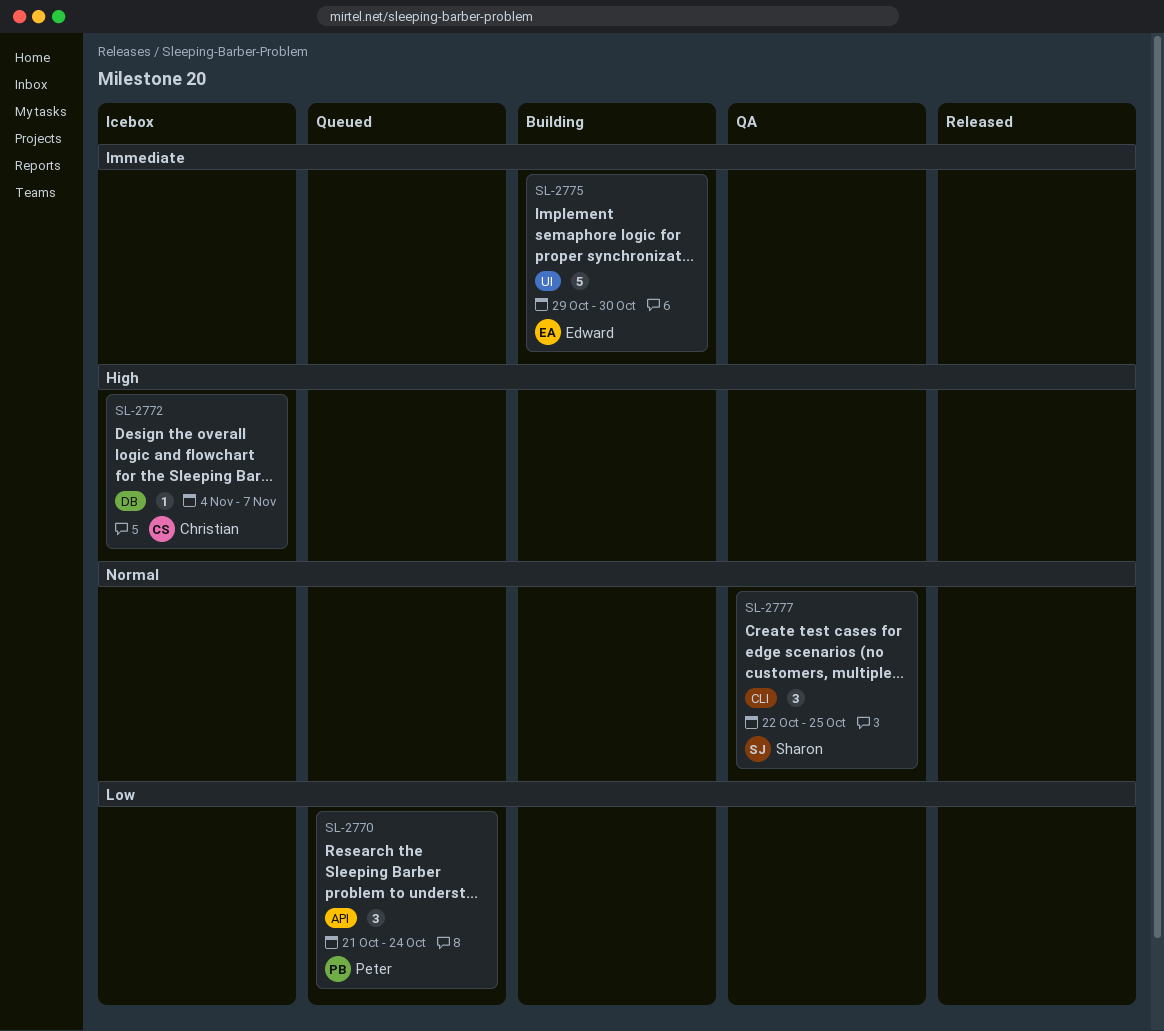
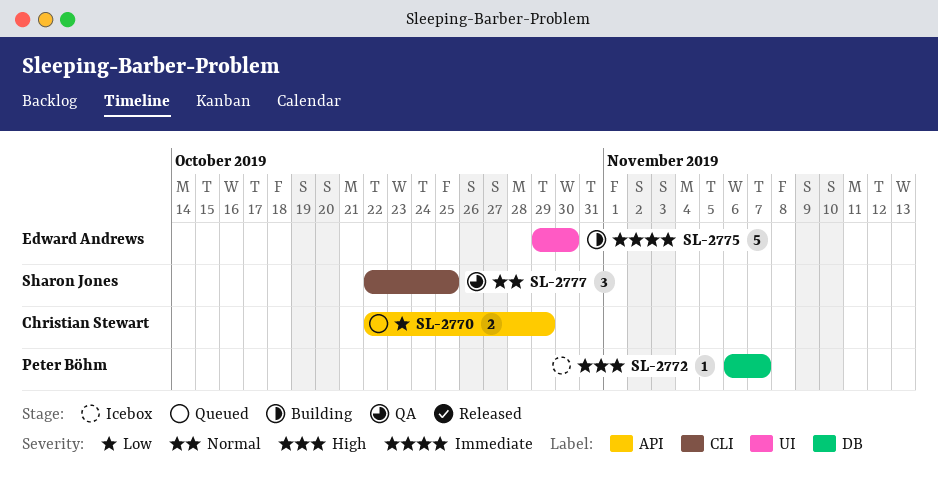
SL-2770, owner: Peter Böhm -> Christian Stewart
SL-2770, estimate: 3 -> 2
SL-2770, start: Oct 21 -> Oct 22
SL-2770, due: Oct 24 -> Oct 29
SL-2772, owner: Christian Stewart -> Peter Böhm
SL-2772, start: Nov 4 -> Nov 6

